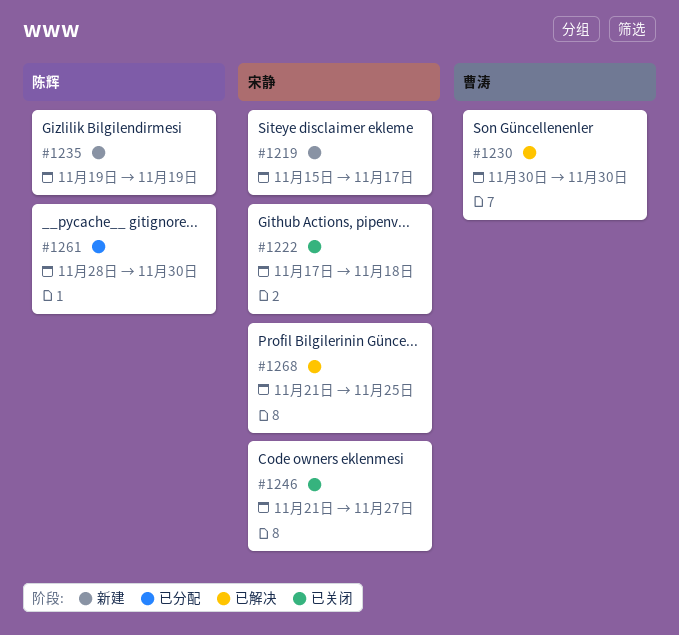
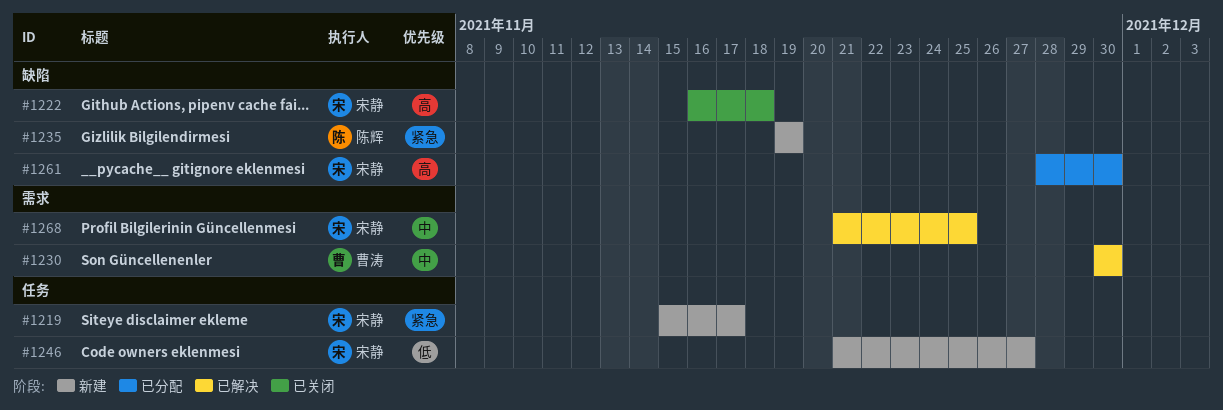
#1222, start: Nov 17 -> Nov 16
#1246, status: 已关闭 -> 新建
#1261, owner: 陈辉 -> 宋静

